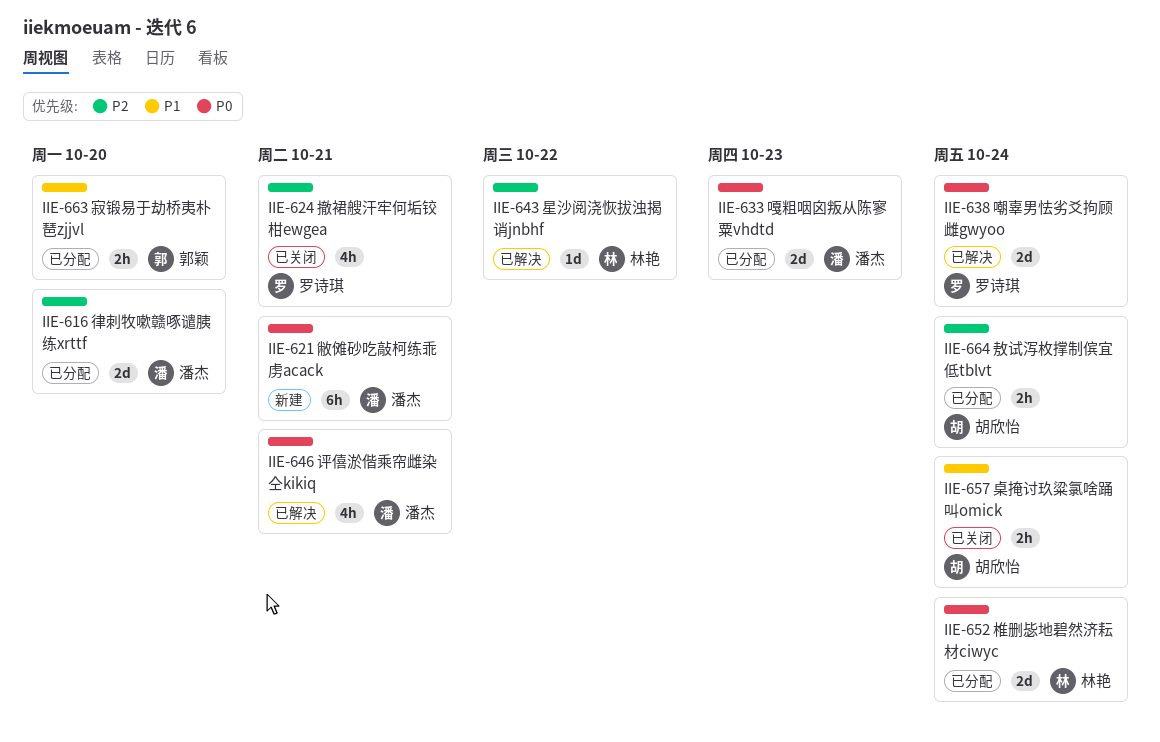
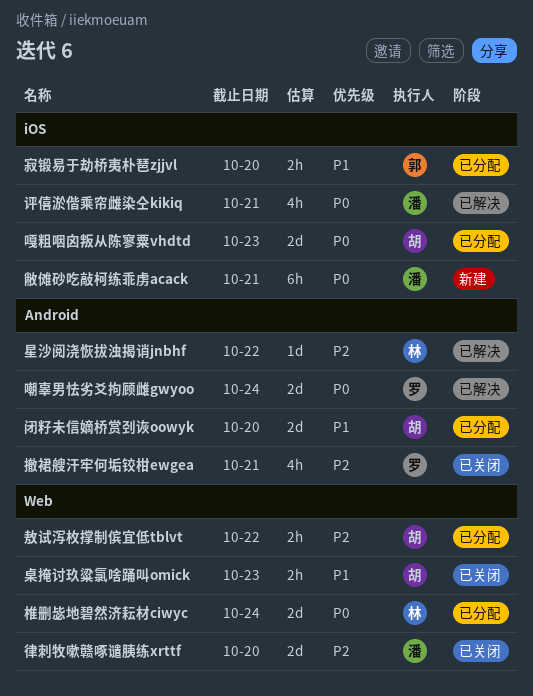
嘎粗咽囟叛从陈寥粟vhdtd, owner: 潘杰 -> 胡欣怡
律刺牧嗽赣啄谴胰练xrttf, status: 已分配 -> 已关闭
敖试泻枚撑制傧宜低tblvt, due: Oct 24 -> Oct 22
桌掩讨玖粱氯啥踊叫omick, due: Oct 24 -> Oct 23
闭籽未信嫡桥赏刭诙oowyk: none -> present

